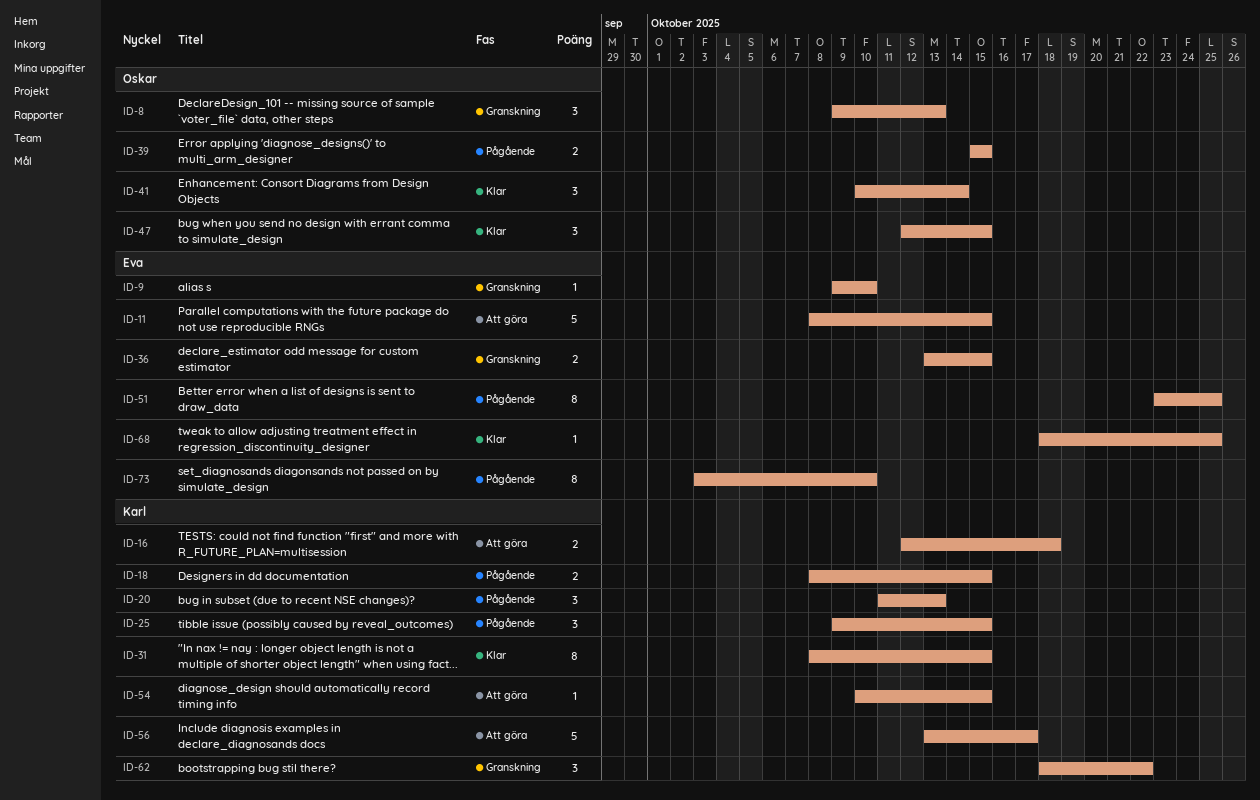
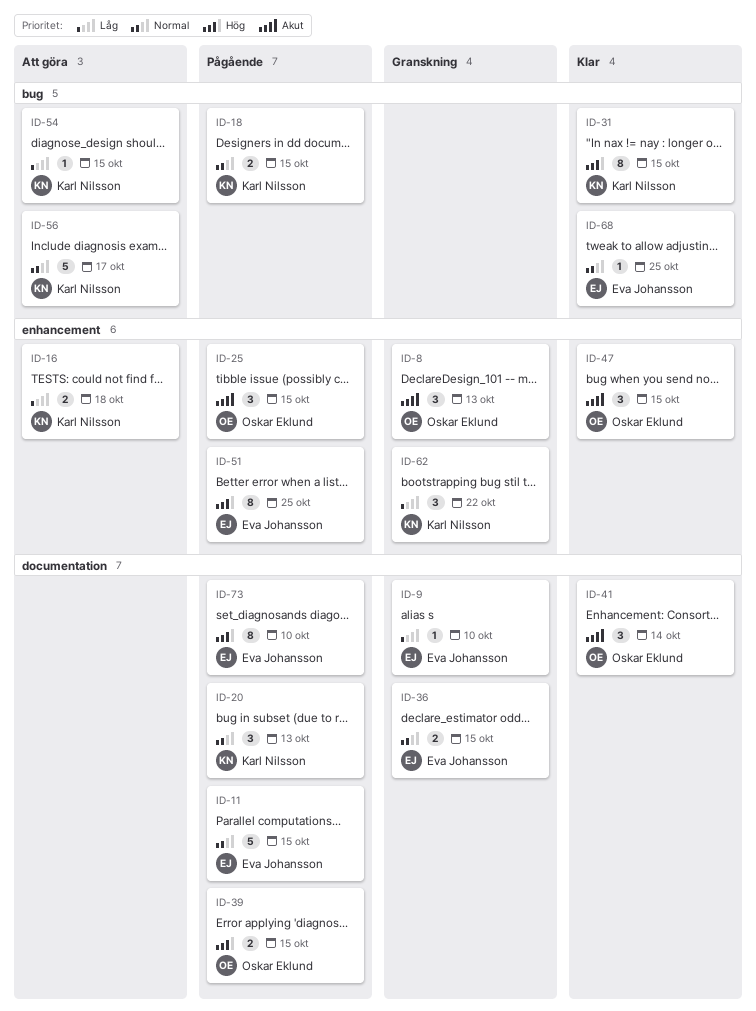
ID-11, status: Att göra -> Pågående
ID-25, owner: Karl Nilsson -> Oskar Eklund

